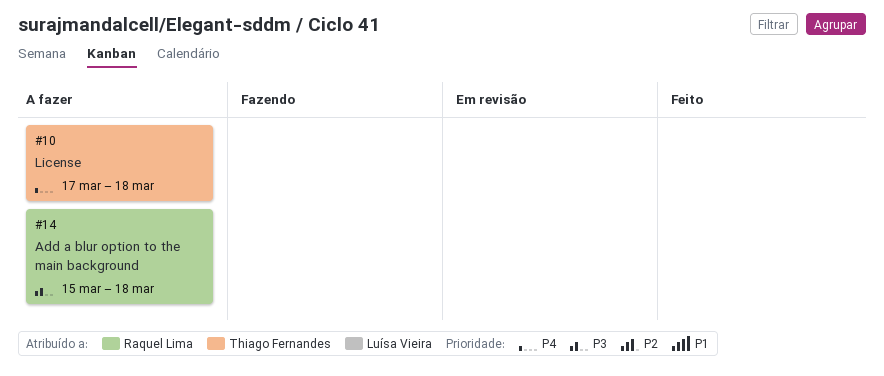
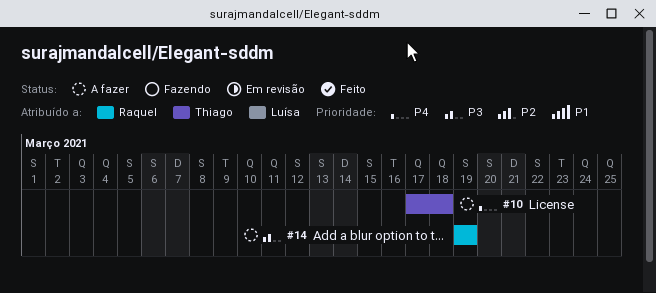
#14, start: Mar 15 -> Mar 19
#14, due: Mar 18 -> Mar 19

